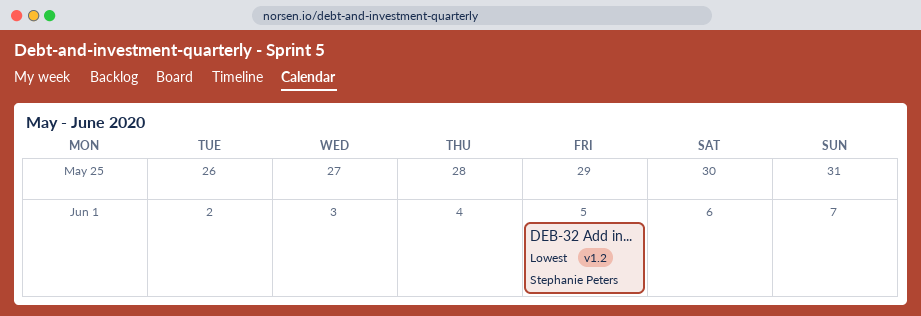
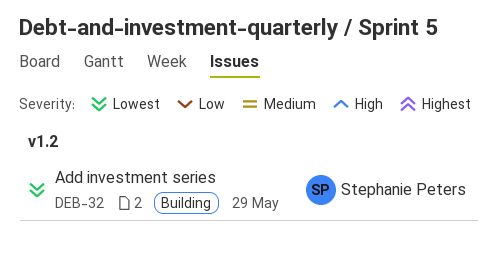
DEB-32, due: Jun 5 -> May 29

